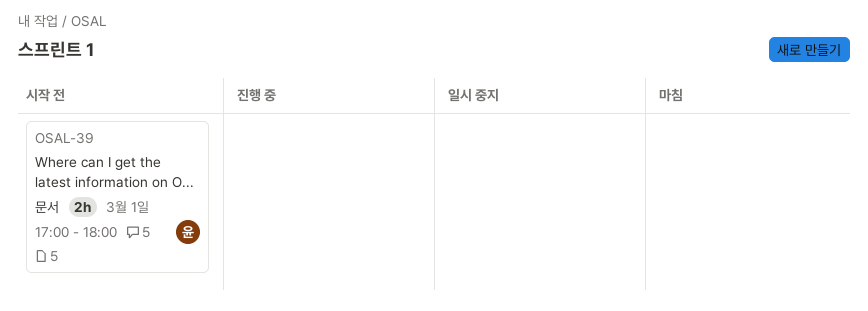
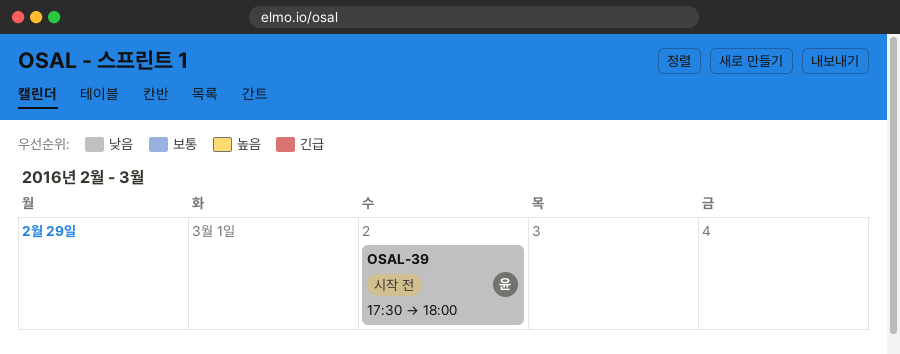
OSAL-39, day: Mar 1 -> Mar 2
OSAL-39, begins: 17:00 -> 17:30

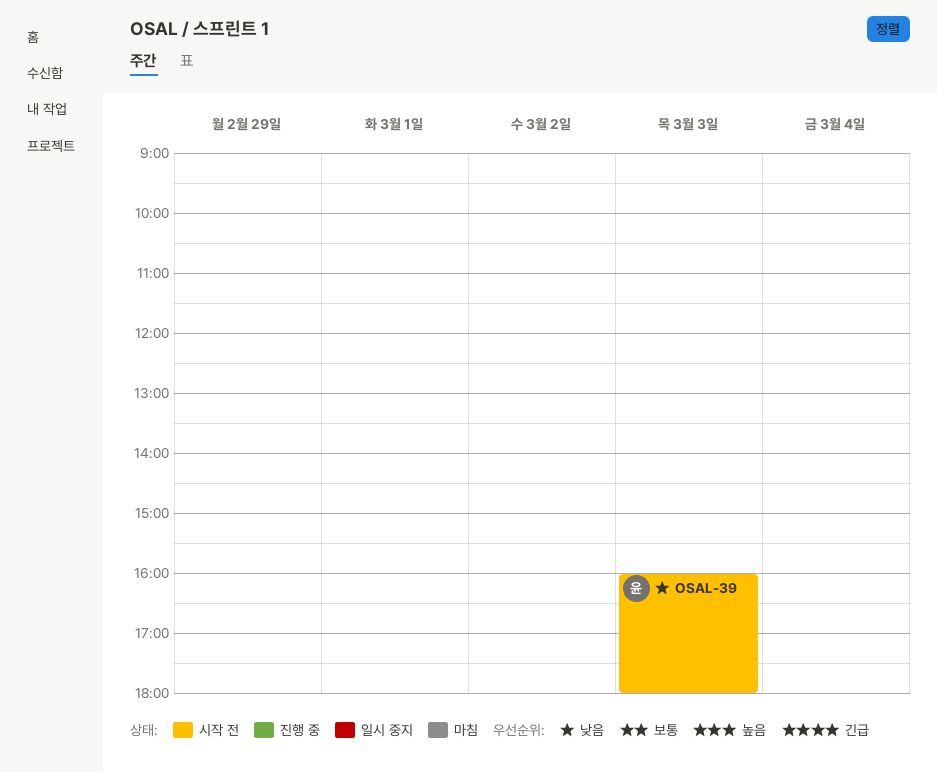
OSAL-39, day: Mar 2 -> Mar 3
OSAL-39, begins: 17:30 -> 16:00

